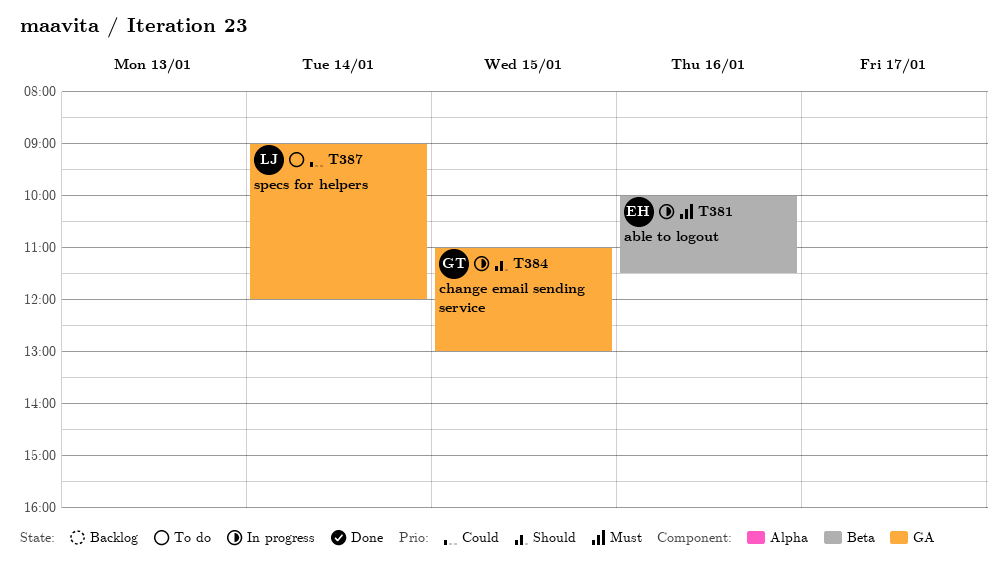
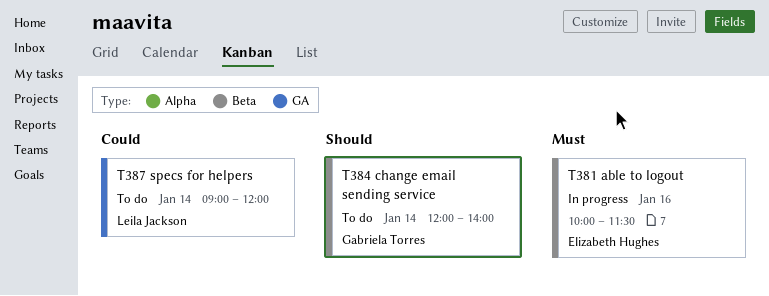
T384, status: In progress -> To do
T384, label: GA -> Beta
T384, day: Jan 15 -> Jan 14
T384, begins: 11:00 -> 12:00
T384, ends: 13:00 -> 14:00

